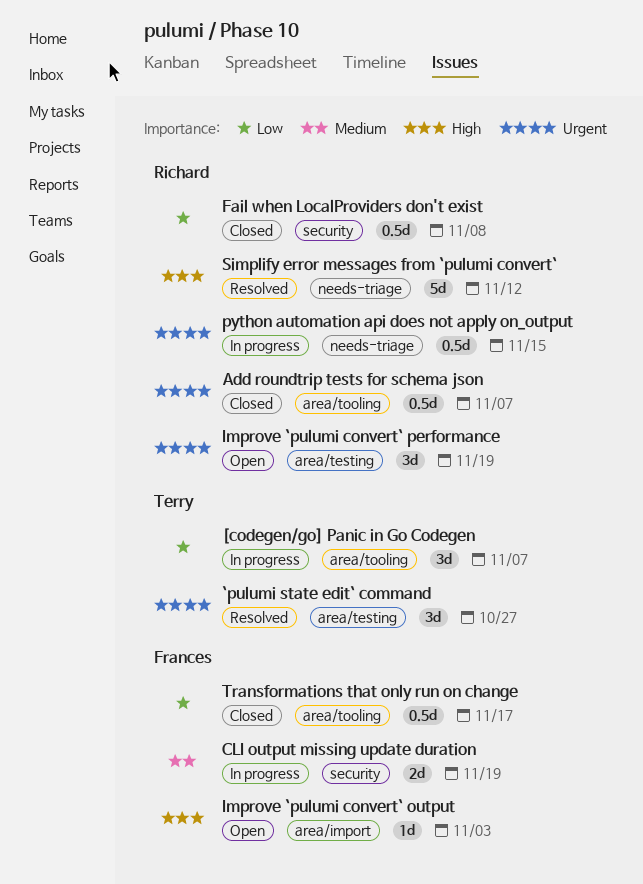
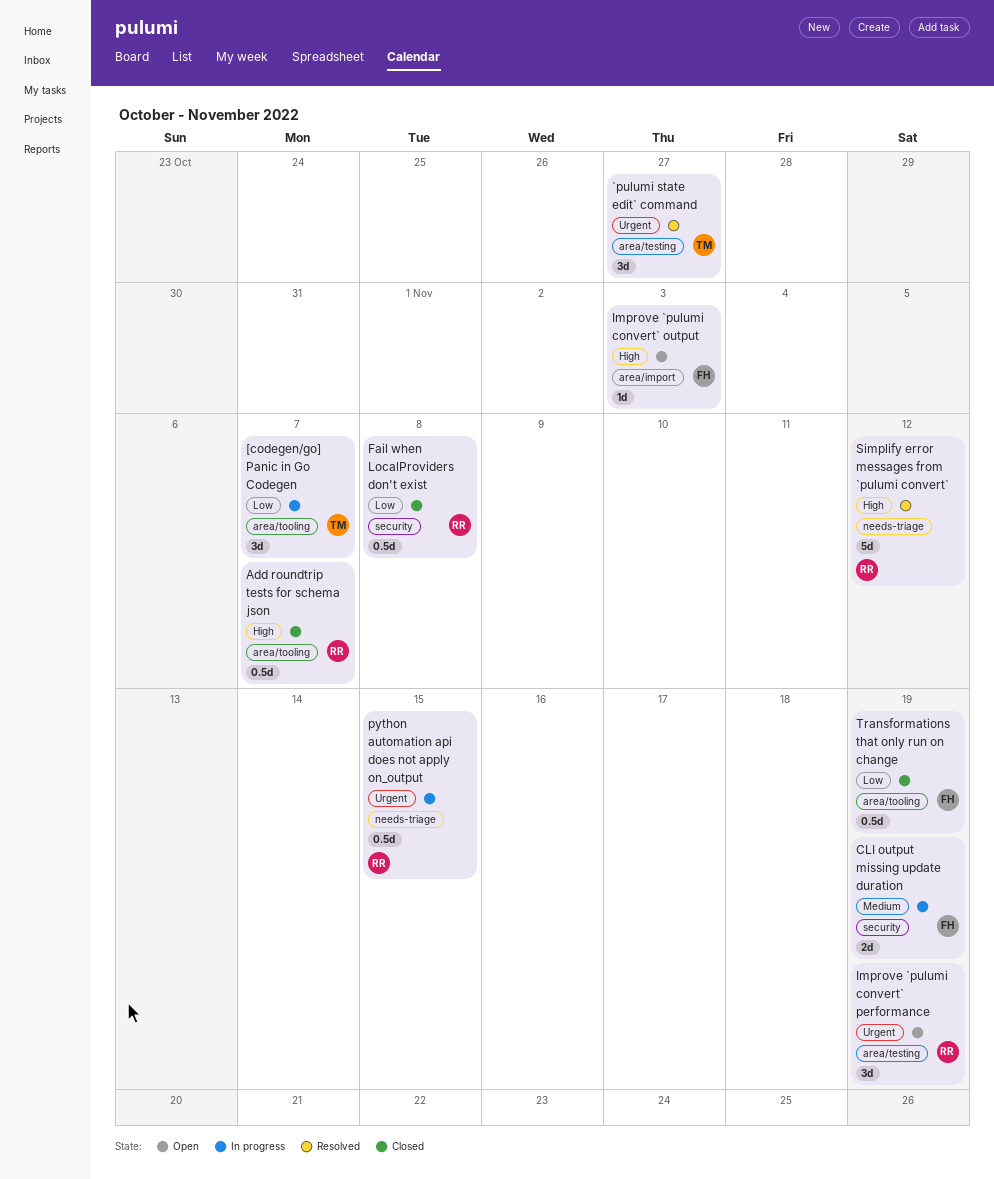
Add roundtrip tests for schema json, priority: Urgent -> High
Transformations that only run on change, due: Nov 17 -> Nov 19

